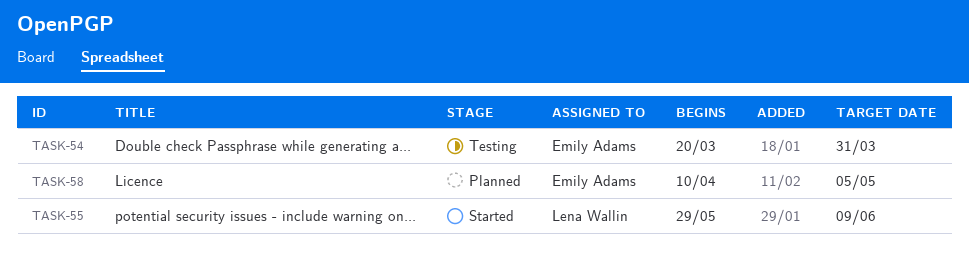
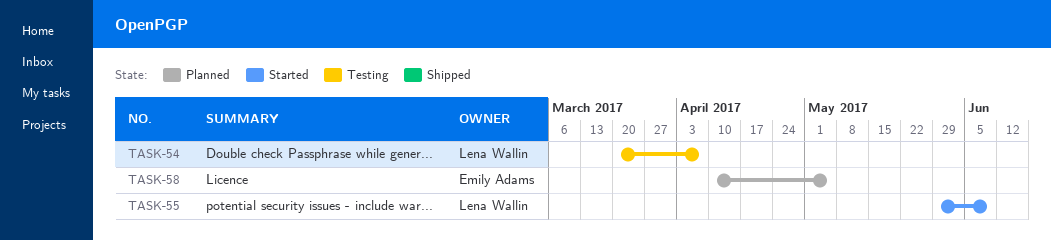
TASK-54, owner: Emily Adams -> Lena Wallin
TASK-54, due: Mar 31 -> Apr 7

